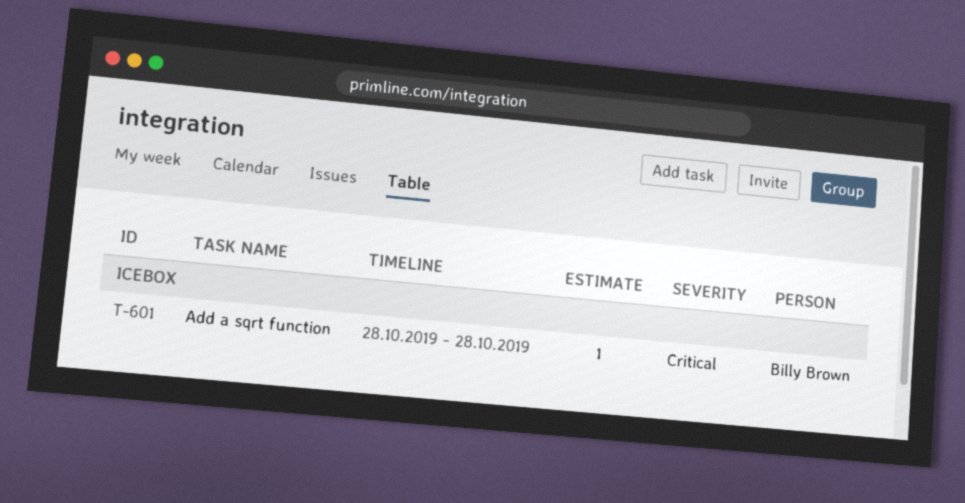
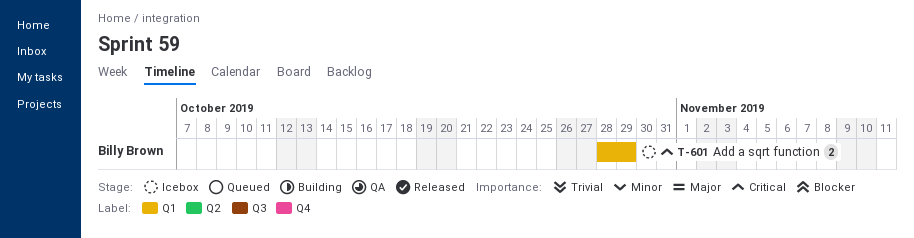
T-601, estimate: 1 -> 2
T-601, due: Oct 28 -> Oct 29

